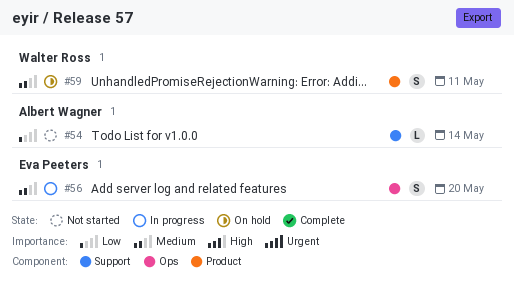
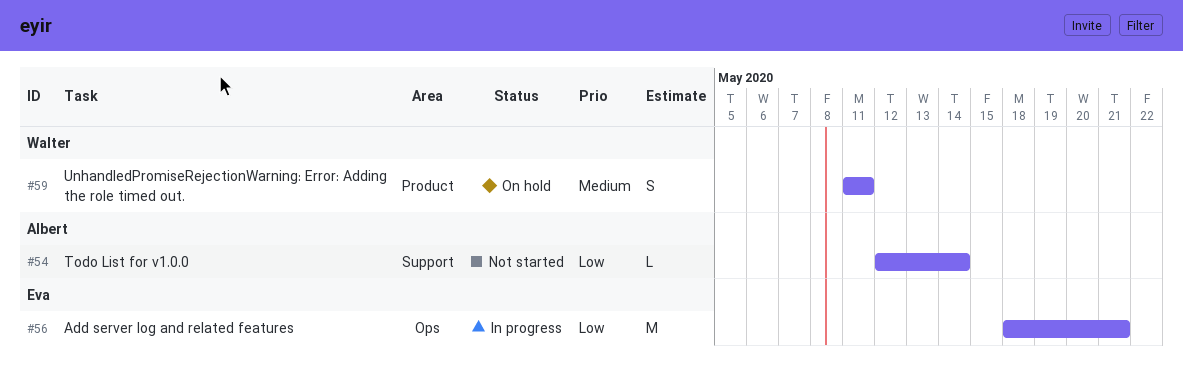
#56, priority: Medium -> Low
#56, estimate: S -> M
#56, due: May 20 -> May 21

